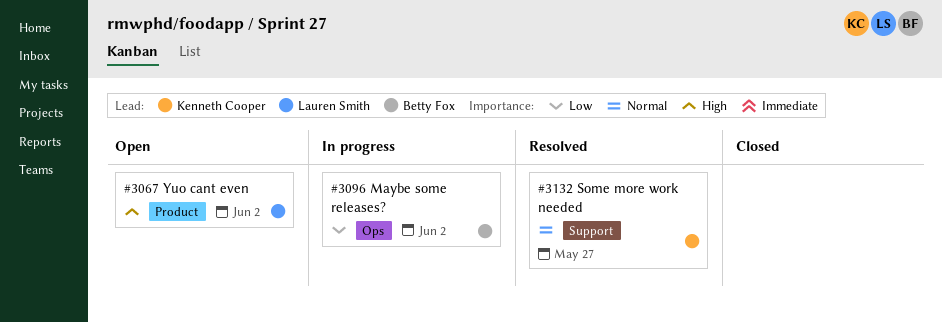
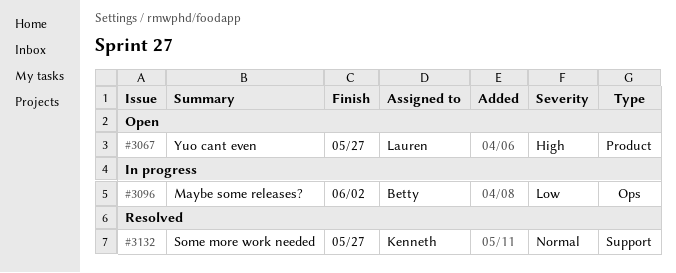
#3067, due: Jun 2 -> May 27

